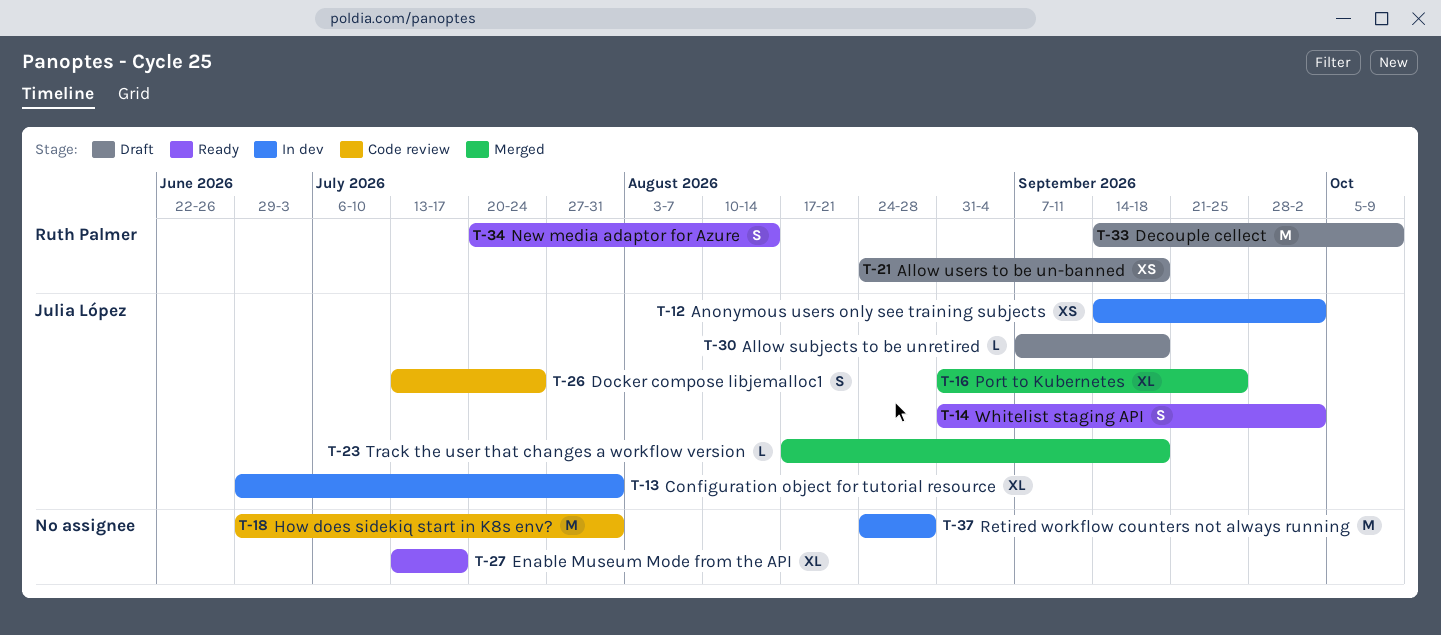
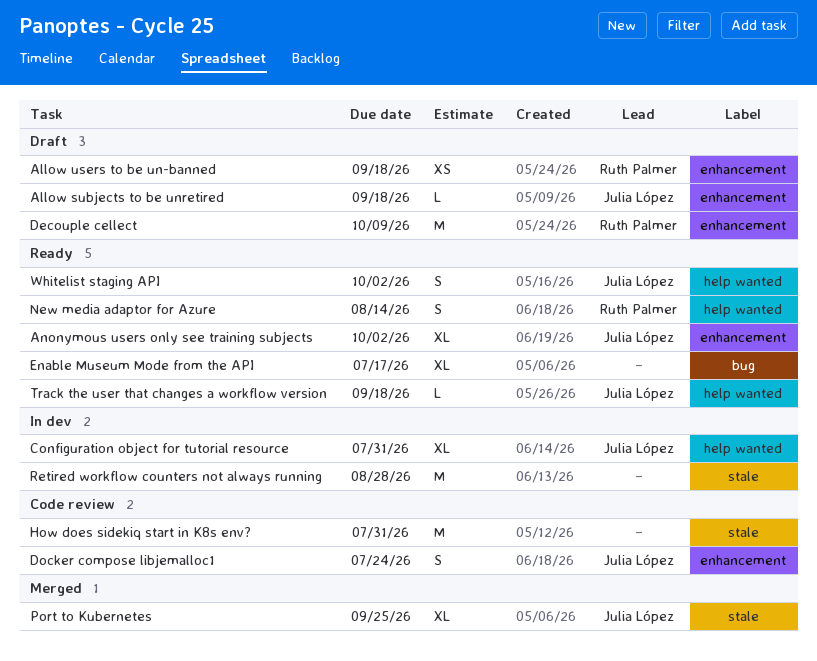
Anonymous users only see training subjects, status: In dev -> Ready
Anonymous users only see training subjects, estimate: XS -> XL
Track the user that changes a workflow version, status: Merged -> Ready

